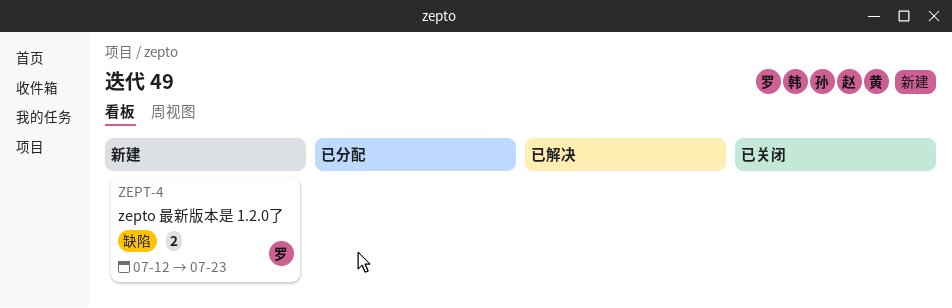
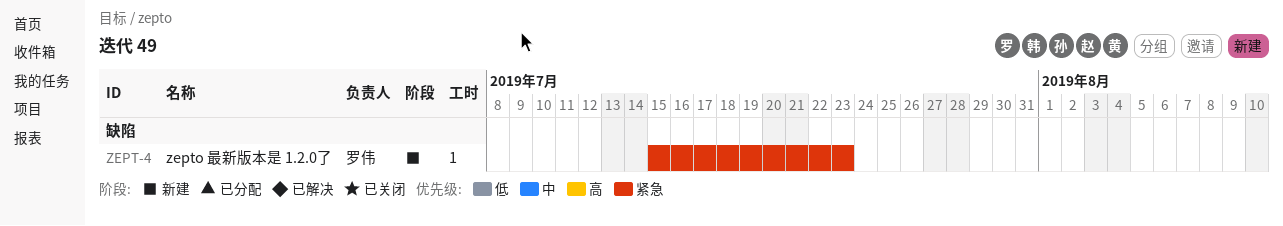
ZEPT-4, estimate: 2 -> 1
ZEPT-4, start: Jul 12 -> Jul 15

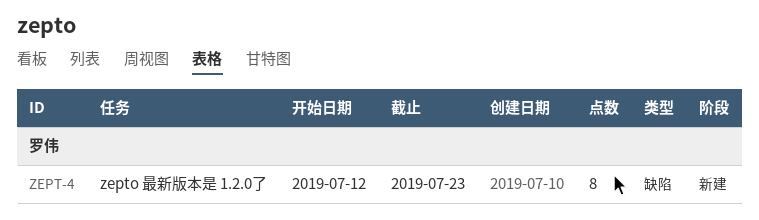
ZEPT-4, estimate: 1 -> 8
ZEPT-4, start: Jul 15 -> Jul 12

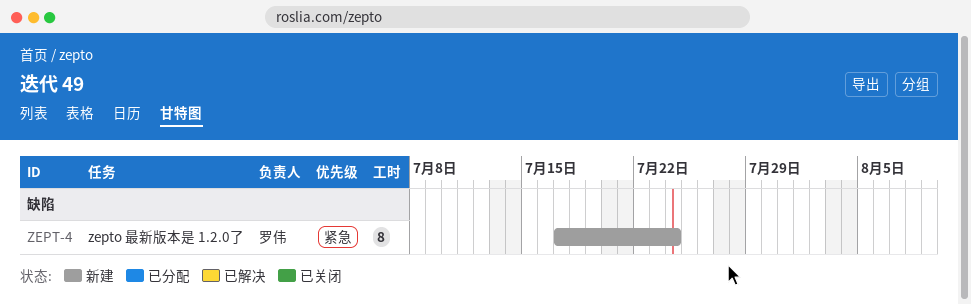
ZEPT-4, start: Jul 12 -> Jul 17
ZEPT-4, due: Jul 23 -> Jul 24

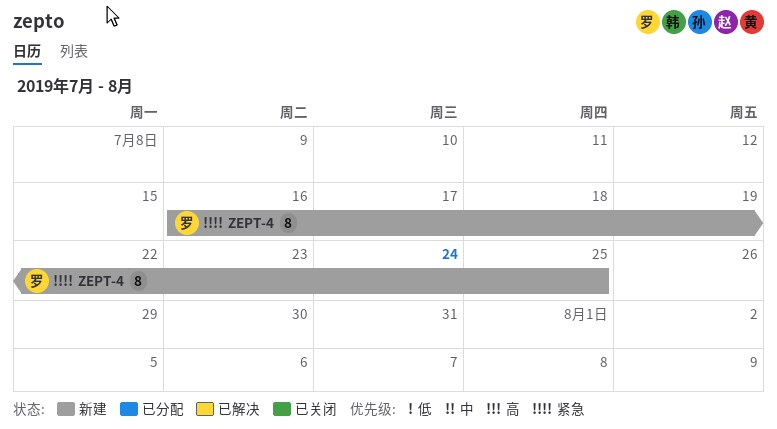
ZEPT-4, start: Jul 17 -> Jul 16
ZEPT-4, due: Jul 24 -> Jul 25

